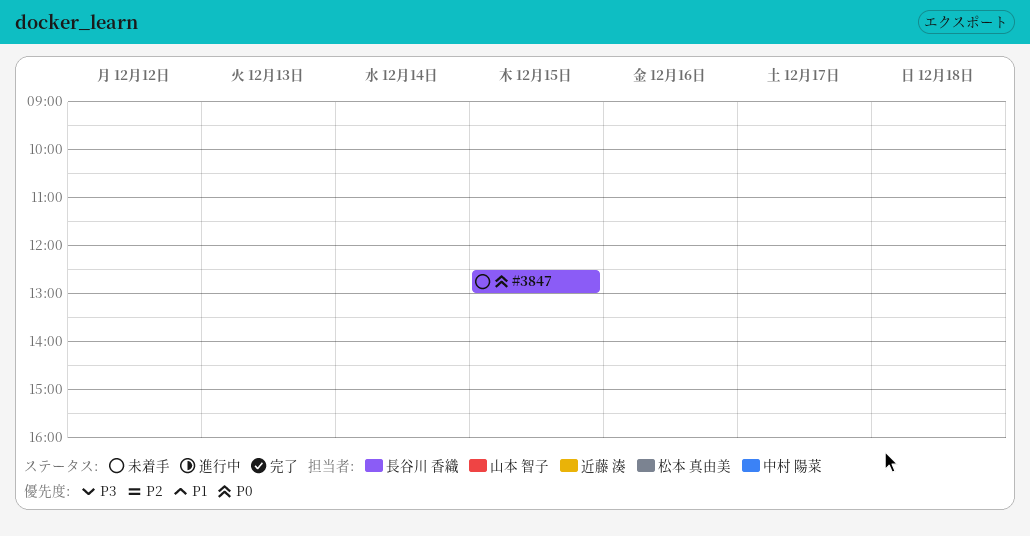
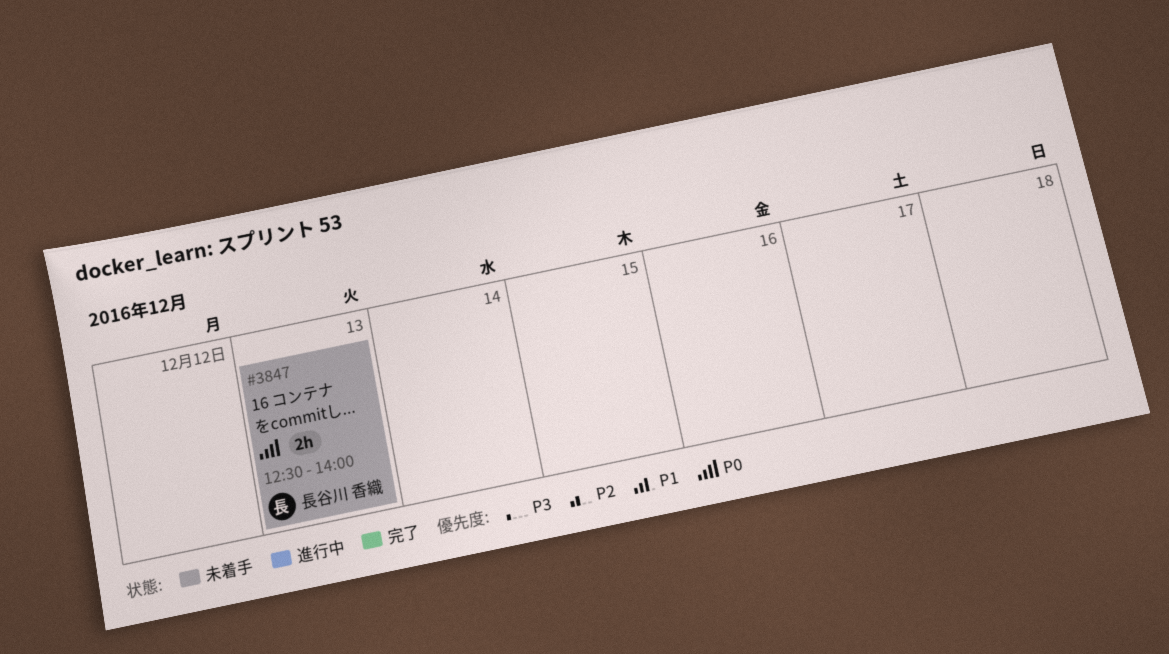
#3847, day: Dec 15 -> Dec 13
#3847, ends: 13:00 -> 14:00

